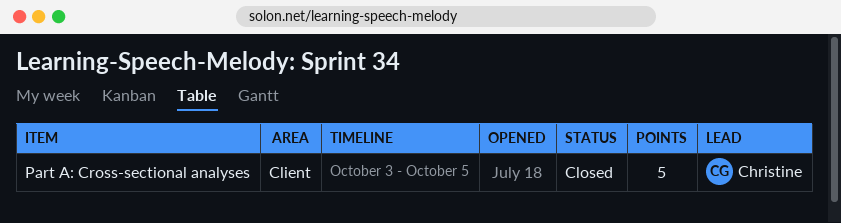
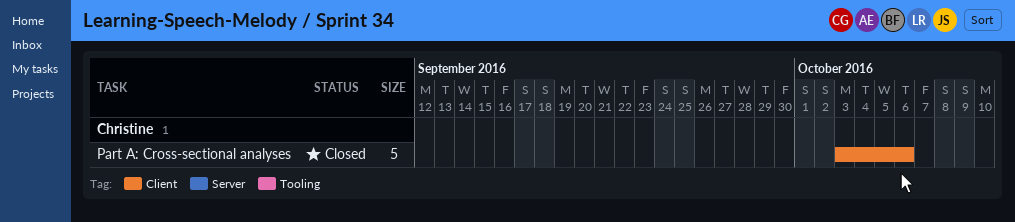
Part A: Cross-sectional analyses, due: Oct 5 -> Oct 6

